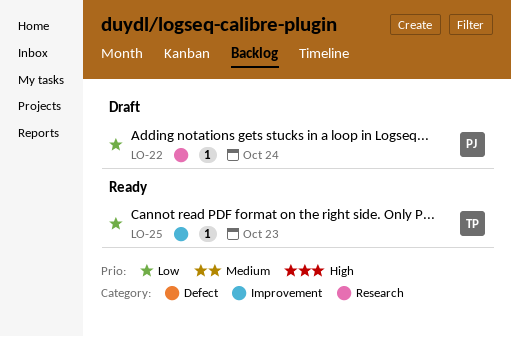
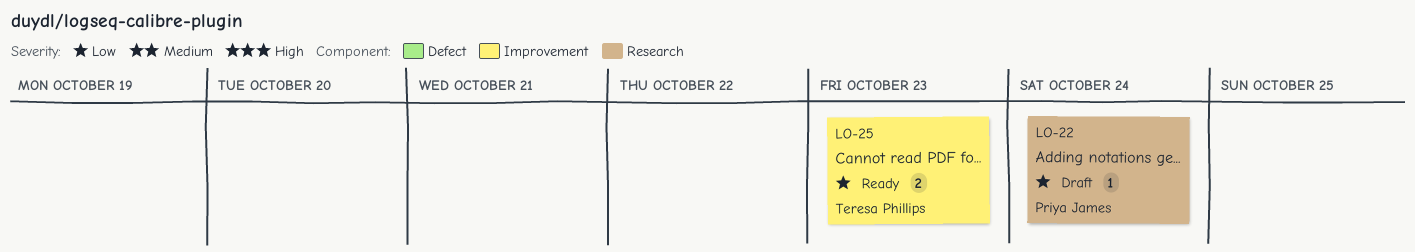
LO-25, estimate: 1 -> 2

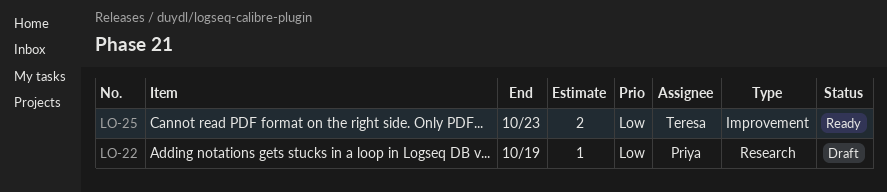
LO-22, due: Oct 24 -> Oct 19

